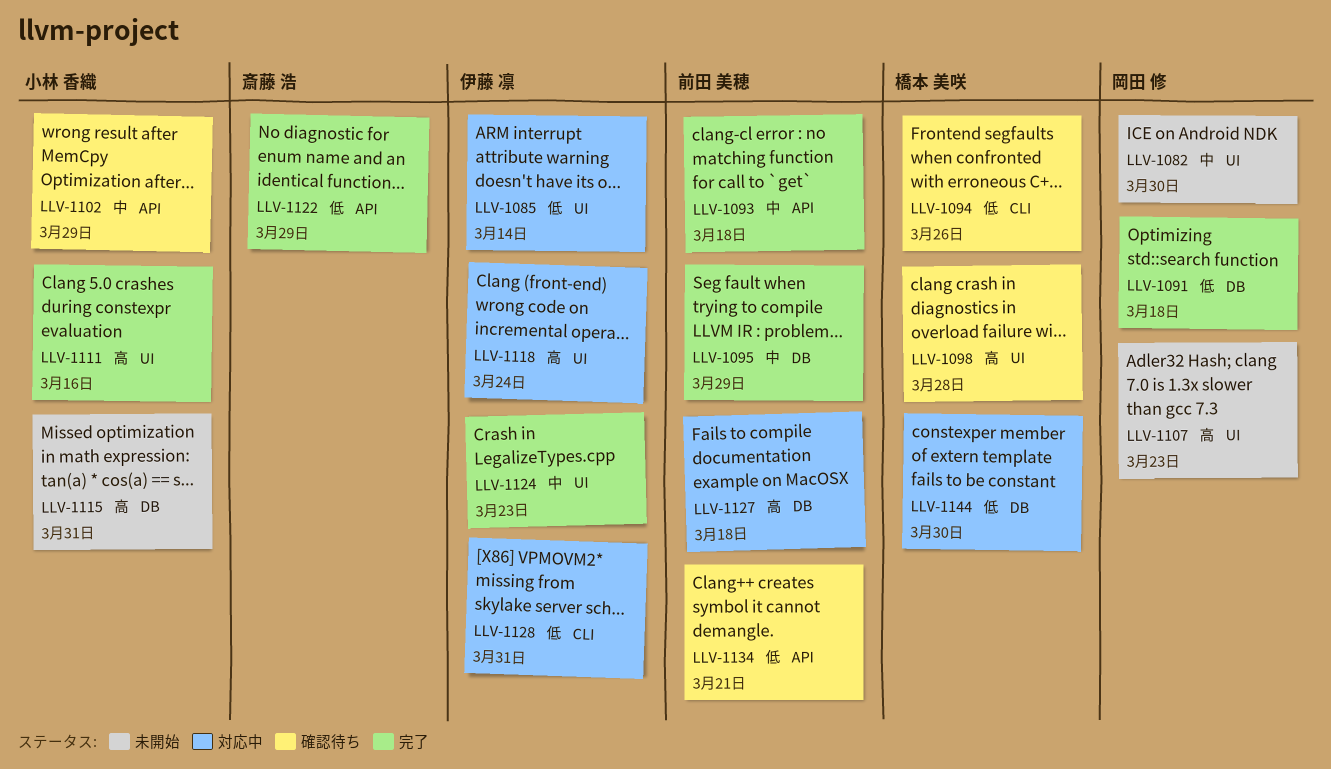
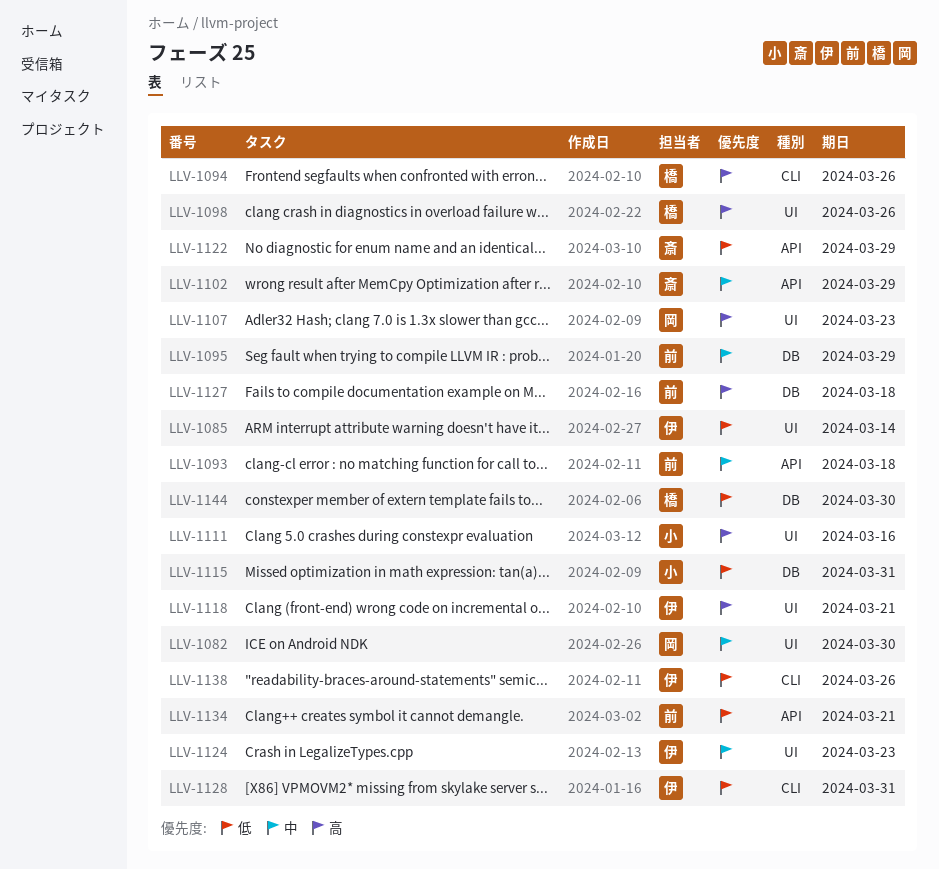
LLV-1091: present -> none
LLV-1094, priority: 低 -> 高
LLV-1098, due: Mar 28 -> Mar 26
LLV-1102, owner: 小林 香織 -> 斎藤 浩
LLV-1115, priority: 高 -> 低
LLV-1118, due: Mar 24 -> Mar 21
LLV-1138: none -> present

